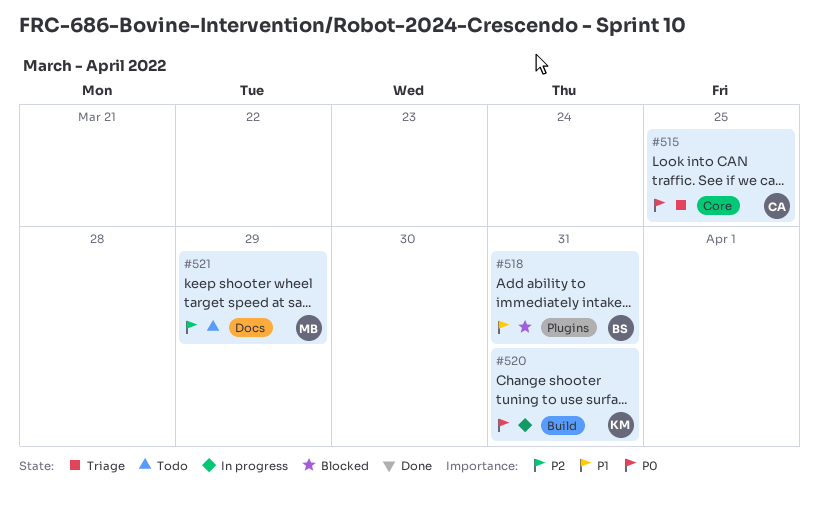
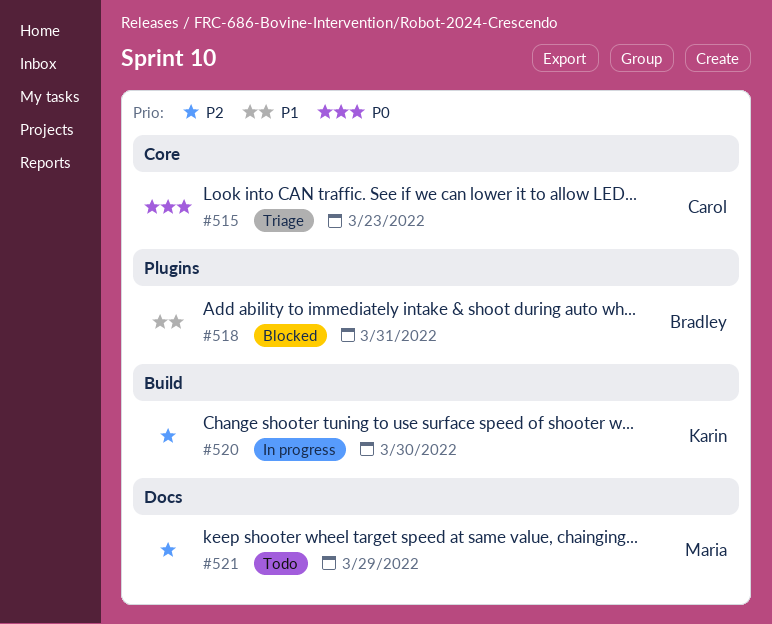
#515, due: Mar 25 -> Mar 23
#520, priority: P0 -> P2
#520, due: Mar 31 -> Mar 30

